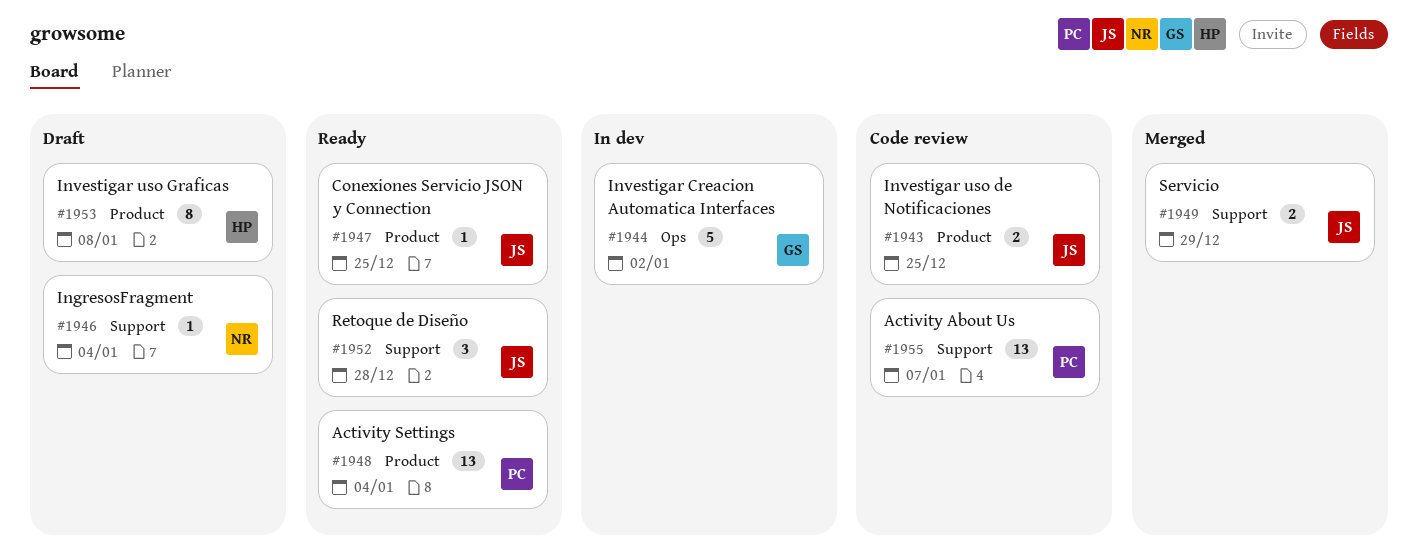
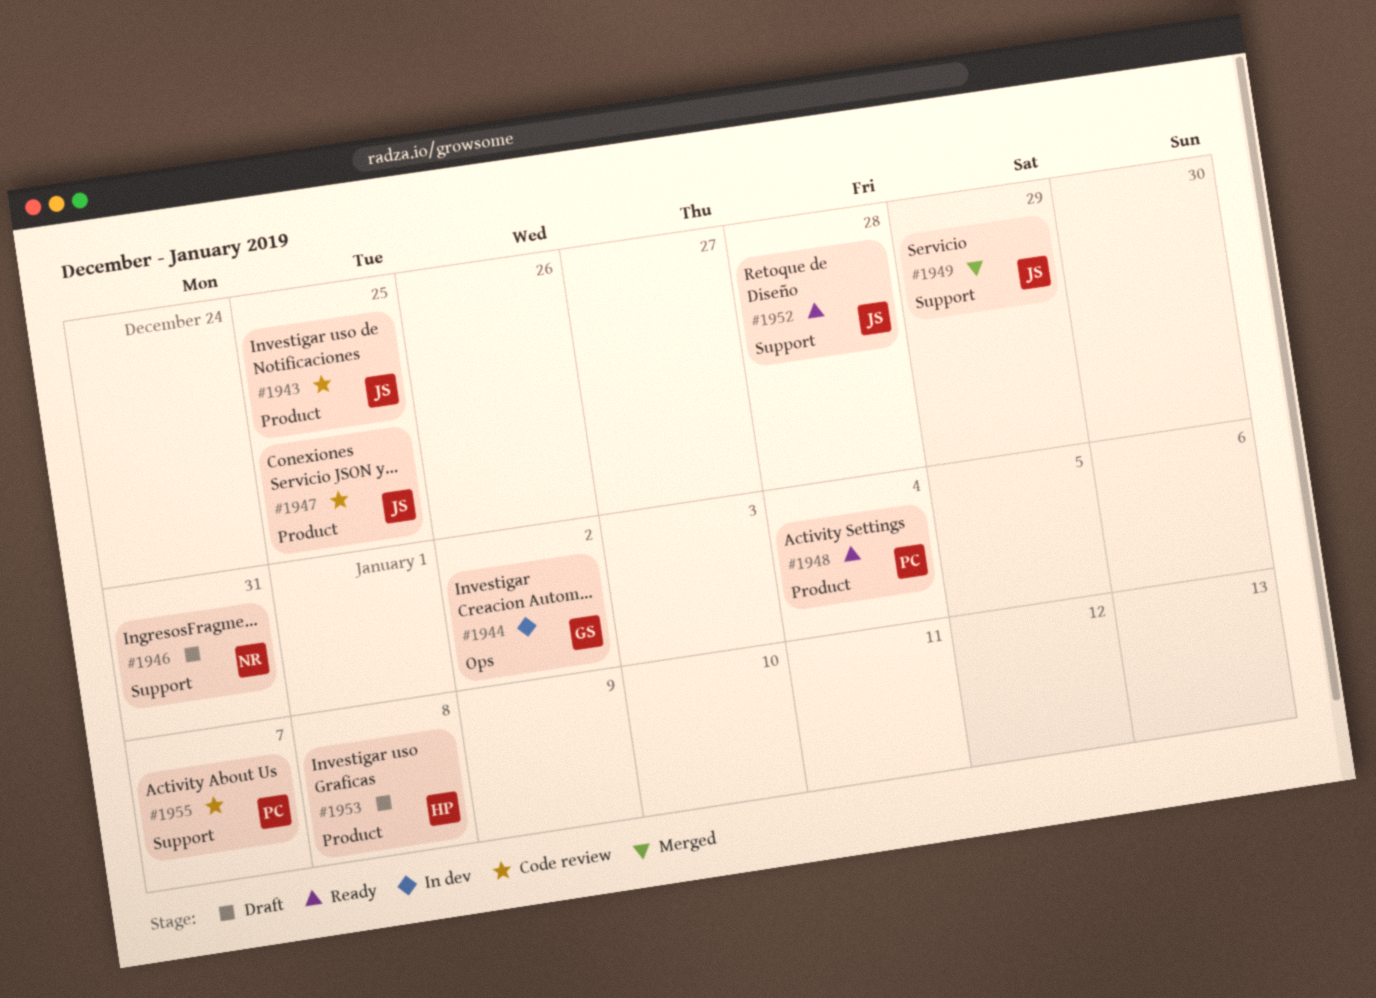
#1946, due: Jan 4 -> Dec 31
#1947, status: Ready -> Code review

